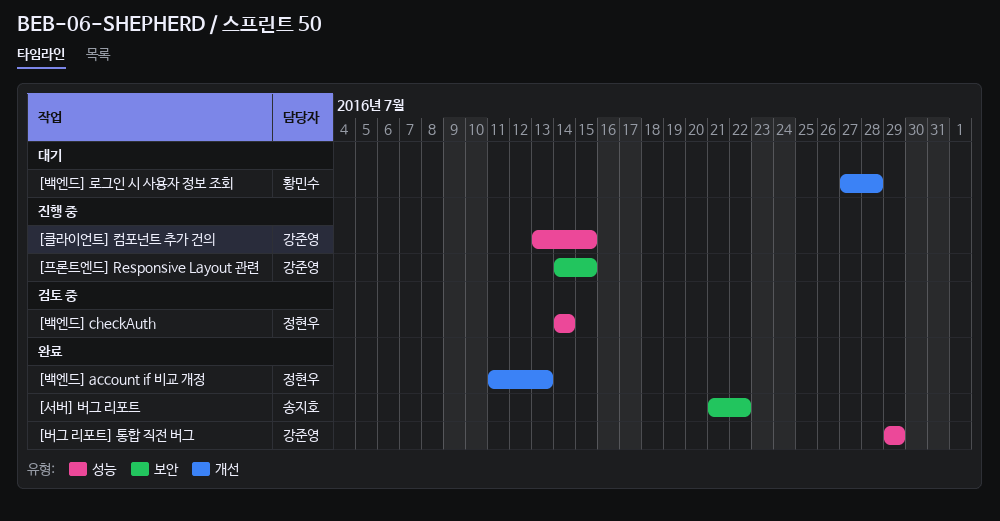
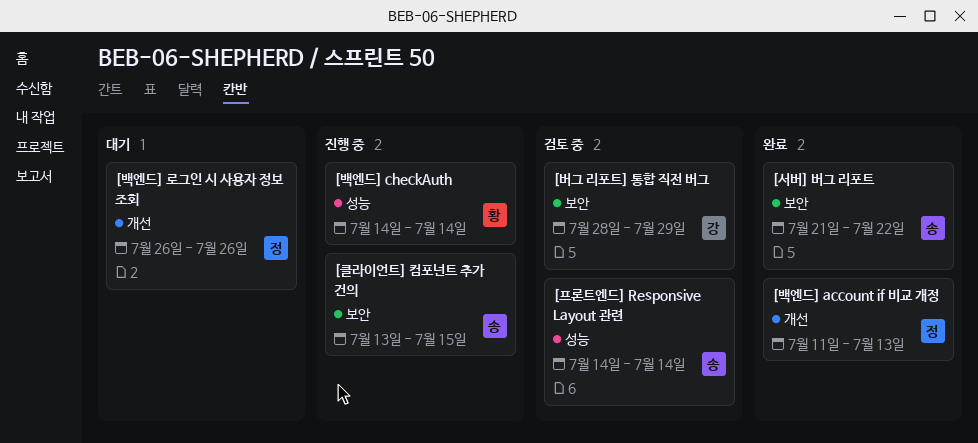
[백엔드] checkAuth, status: 검토 중 -> 진행 중
[백엔드] checkAuth, owner: 정현우 -> 황민수
[백엔드] 로그인 시 사용자 정보 조회, owner: 황민수 -> 정현우
[백엔드] 로그인 시 사용자 정보 조회, start: Jul 27 -> Jul 26
[백엔드] 로그인 시 사용자 정보 조회, due: Jul 28 -> Jul 26
[버그 리포트] 통합 직전 버그, status: 완료 -> 검토 중
[버그 리포트] 통합 직전 버그, label: 성능 -> 보안
[버그 리포트] 통합 직전 버그, start: Jul 29 -> Jul 28
[클라이언트] 컴포넌트 추가 건의, owner: 강준영 -> 송지호
[클라이언트] 컴포넌트 추가 건의, label: 성능 -> 보안
[프론트엔드] Responsive Layout 관련, status: 진행 중 -> 검토 중
[프론트엔드] Responsive Layout 관련, owner: 강준영 -> 송지호
[프론트엔드] Responsive Layout 관련, label: 보안 -> 성능
[프론트엔드] Responsive Layout 관련, due: Jul 15 -> Jul 14

